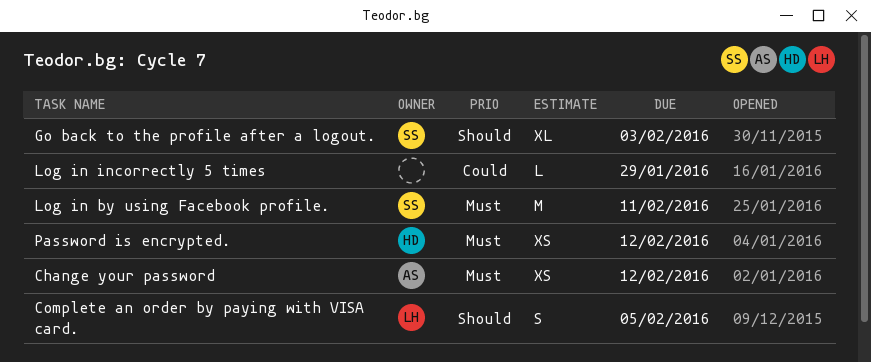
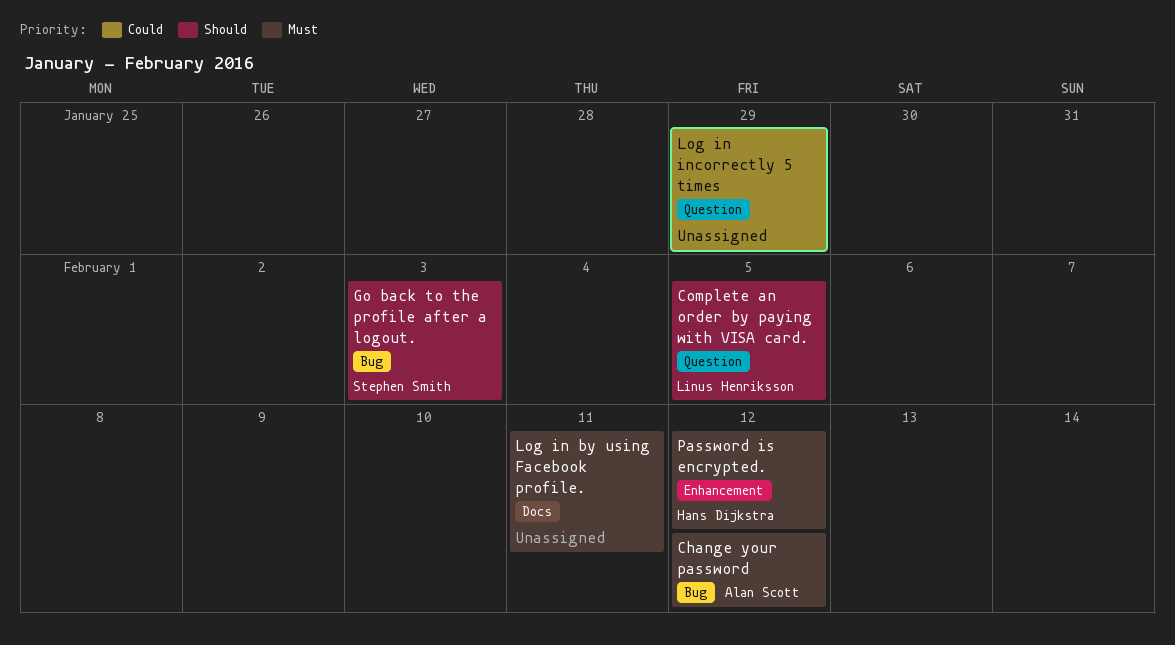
Log in by using Facebook profile., owner: Stephen Smith -> none

